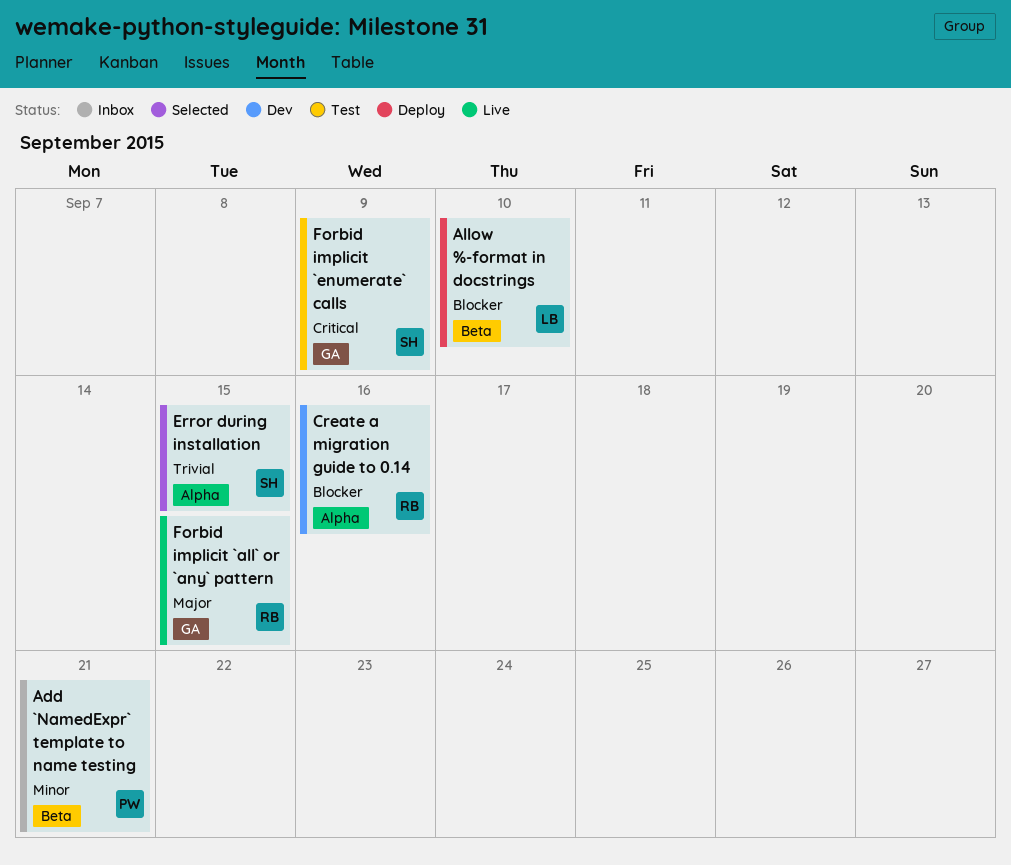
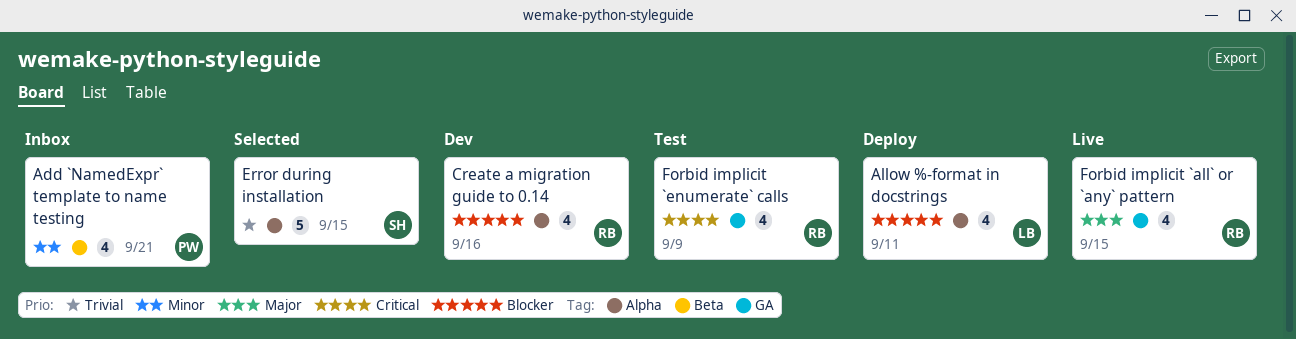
Allow %-format in docstrings, label: Beta -> Alpha
Allow %-format in docstrings, due: Sep 10 -> Sep 11
Forbid implicit `enumerate` calls, owner: SH -> RB

